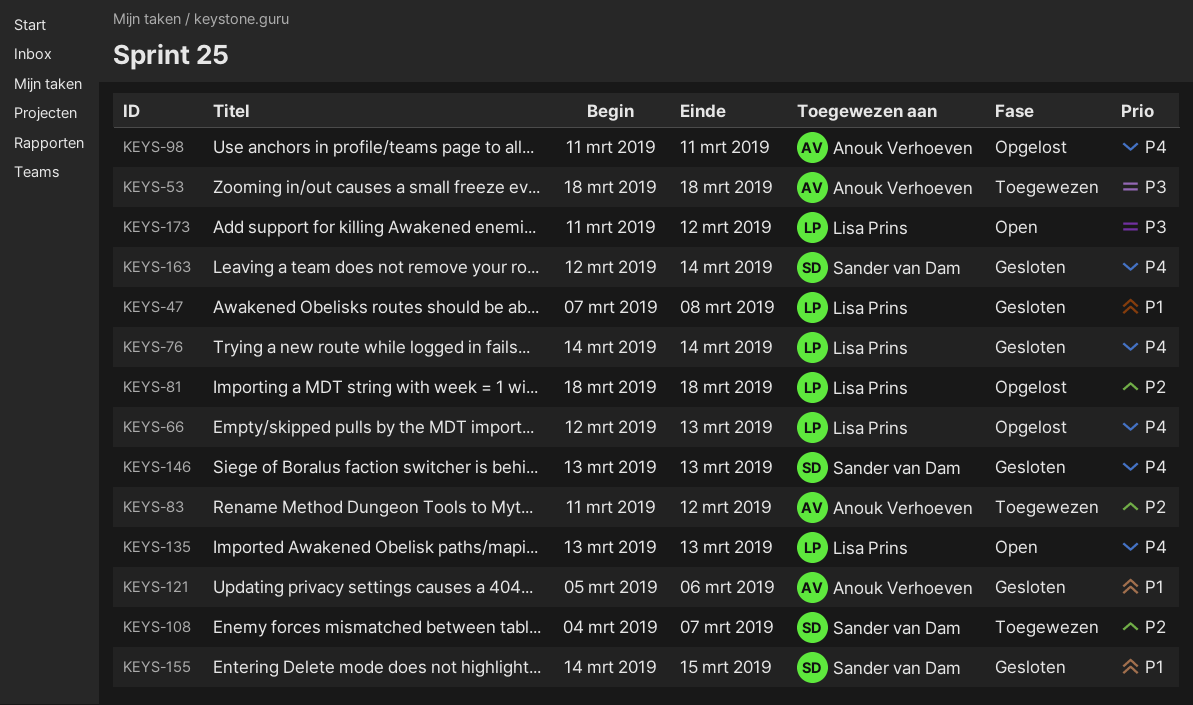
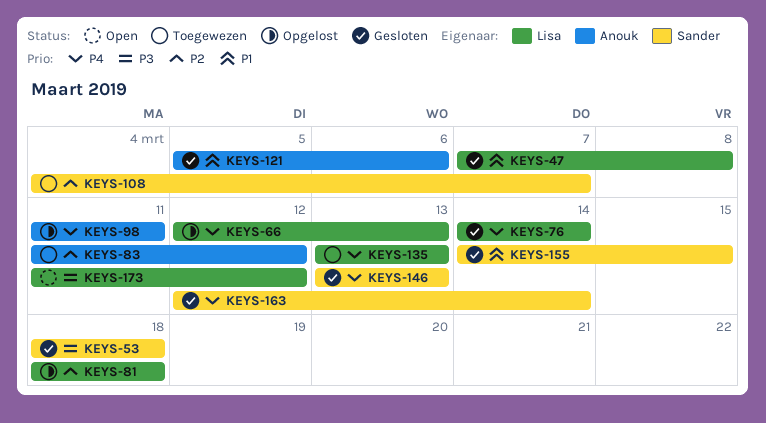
KEYS-53, status: Toegewezen -> Gesloten
KEYS-53, owner: Anouk Verhoeven -> Sander van Dam
KEYS-135, status: Open -> Toegewezen

